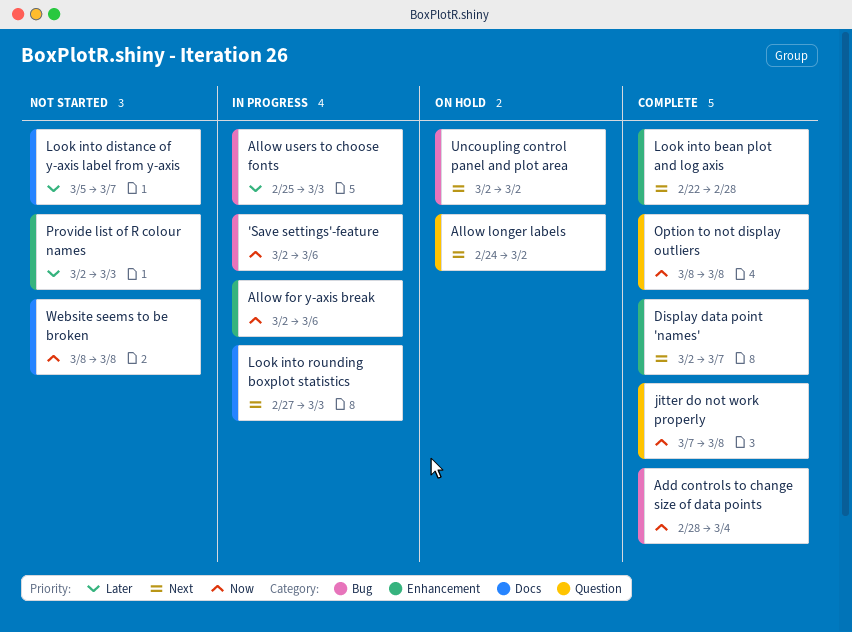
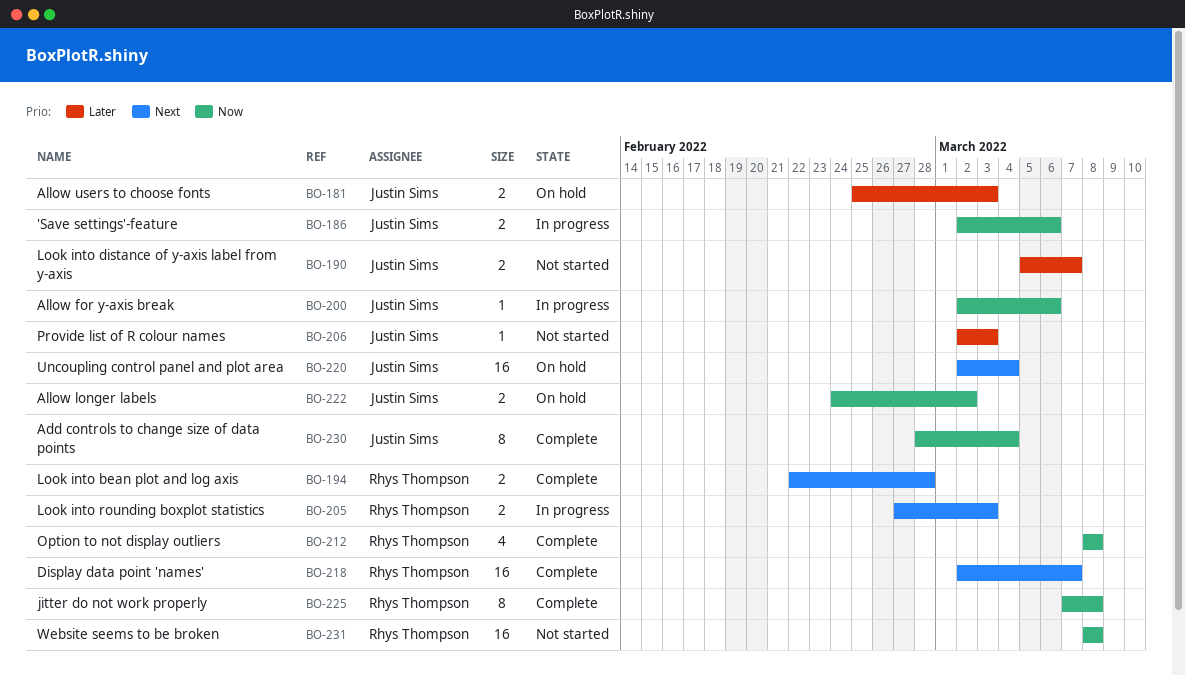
Allow longer labels, priority: Next -> Now
Allow users to choose fonts, status: In progress -> On hold
Uncoupling control panel and plot area, due: Mar 2 -> Mar 4

